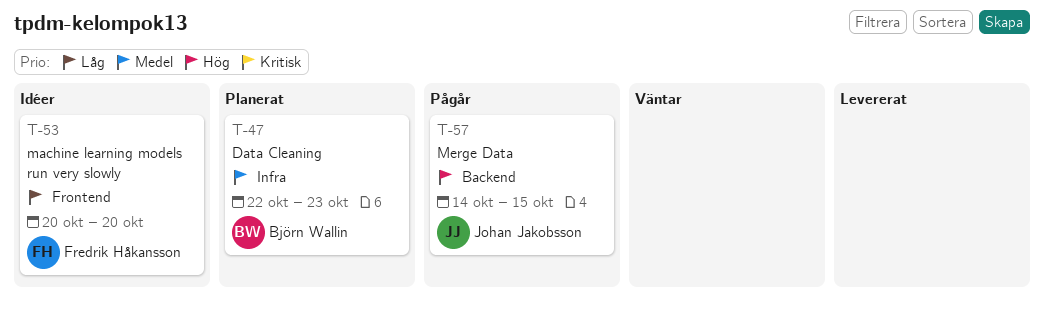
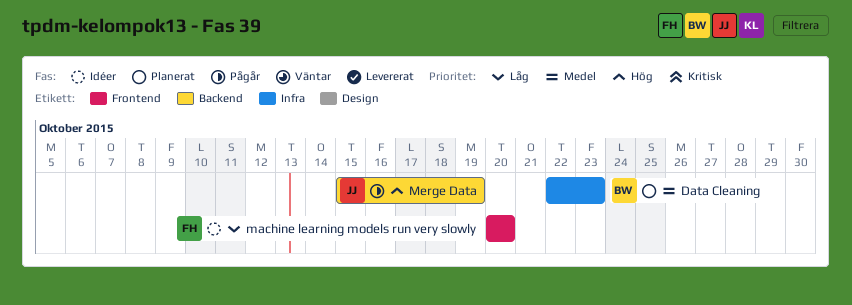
Merge Data, start: Oct 14 -> Oct 15
Merge Data, due: Oct 15 -> Oct 19

